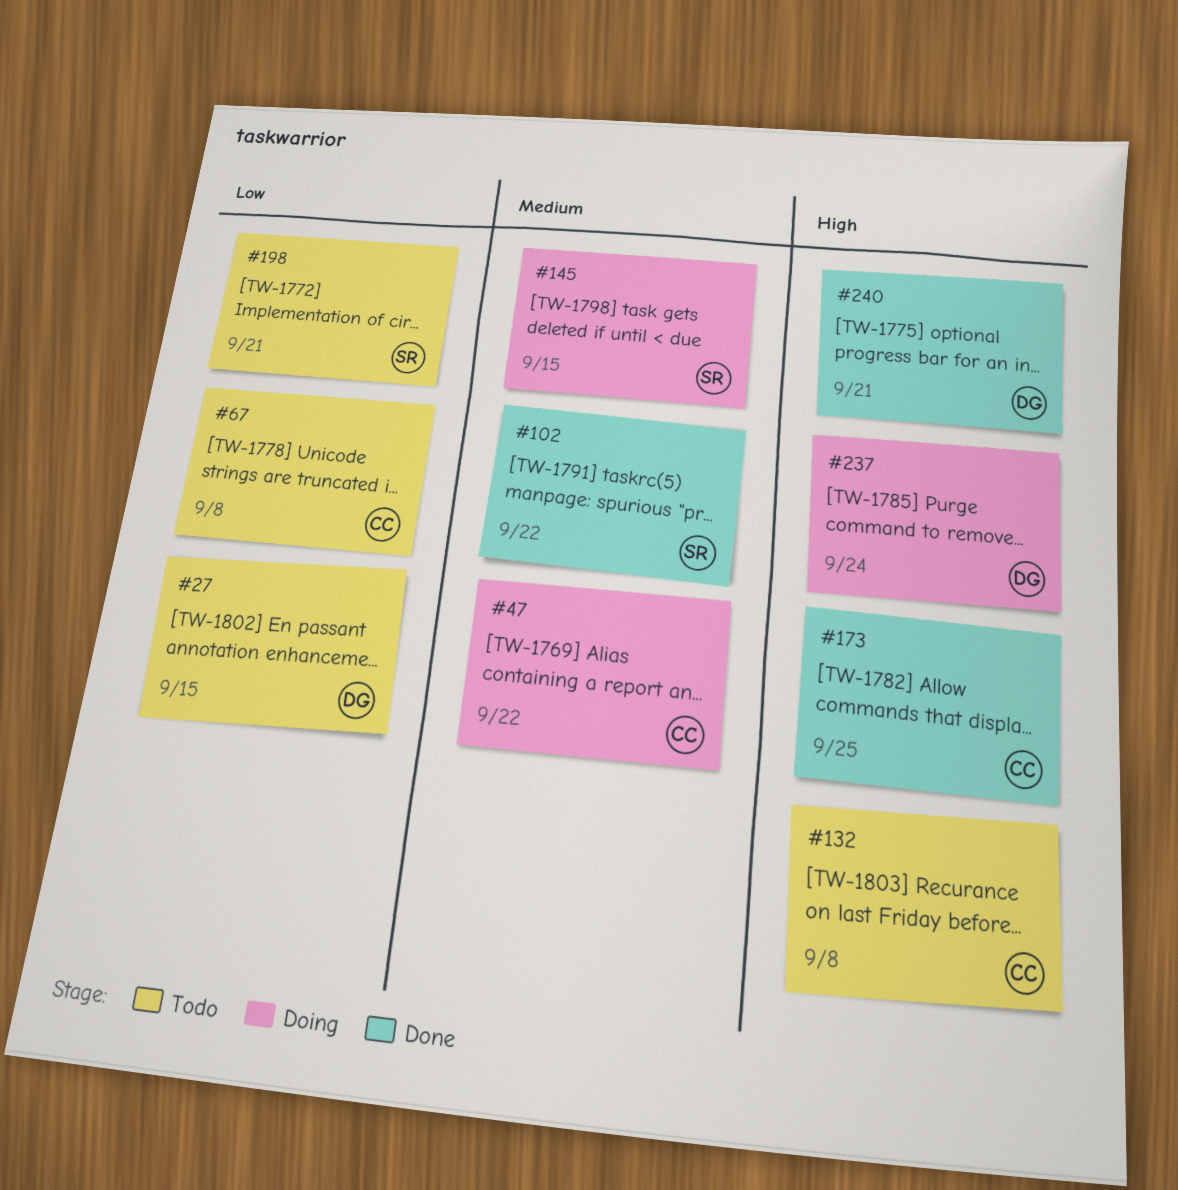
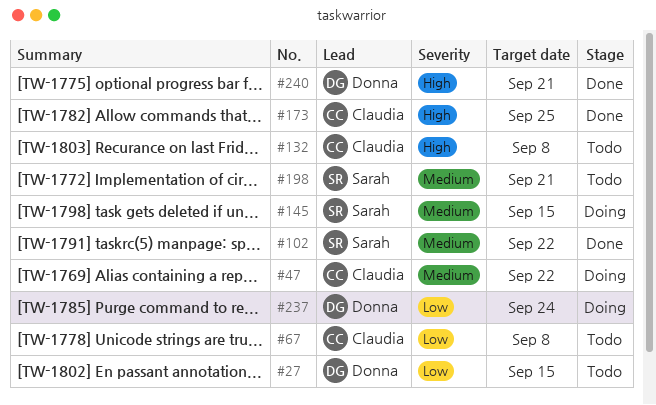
#198, priority: Low -> Medium
#237, priority: High -> Low

